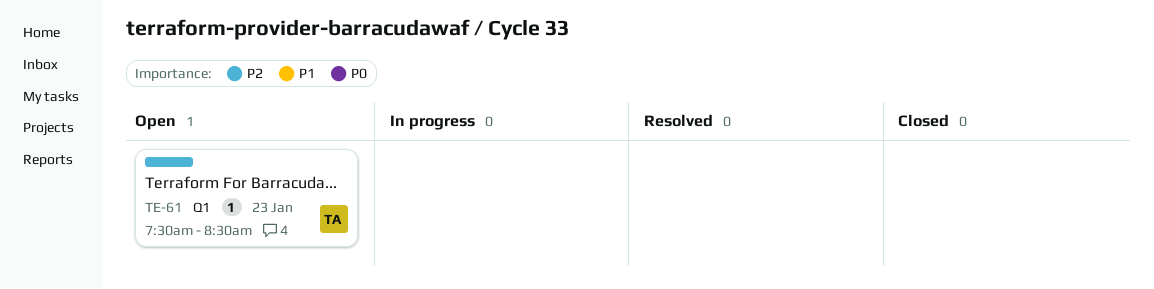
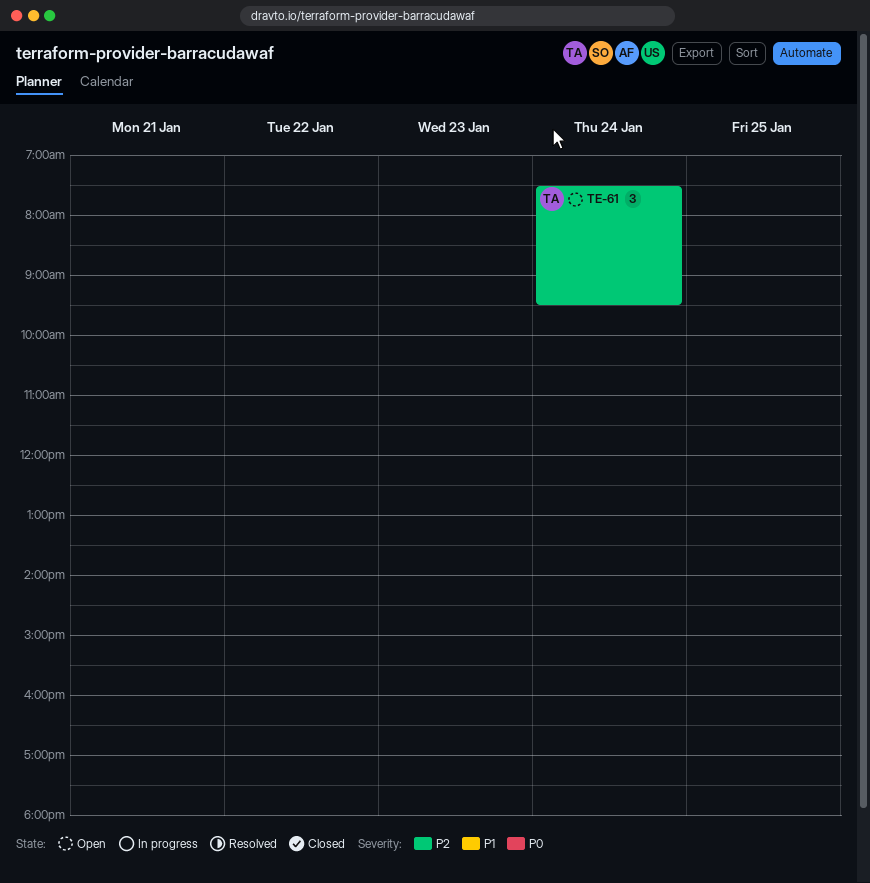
TE-61, estimate: 1 -> 3
TE-61, day: Jan 23 -> Jan 24
TE-61, ends: 08:30 -> 09:30

